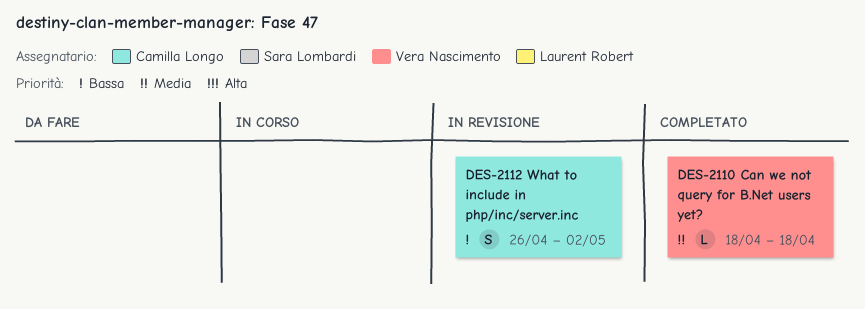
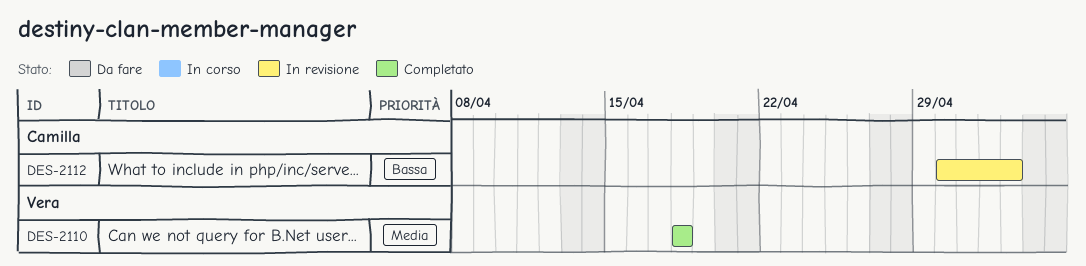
DES-2112, start: Apr 26 -> Apr 30
DES-2112, due: May 2 -> May 3

